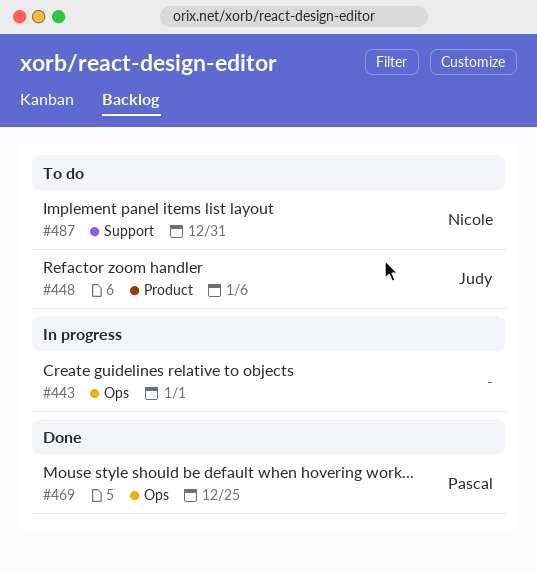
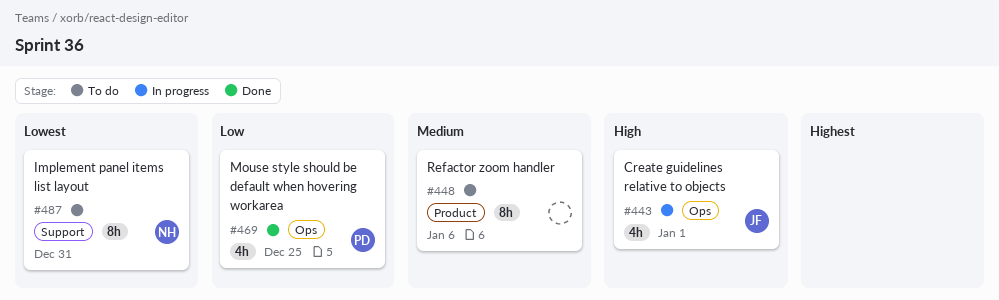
#443, owner: none -> Judy
#448, owner: Judy -> none

